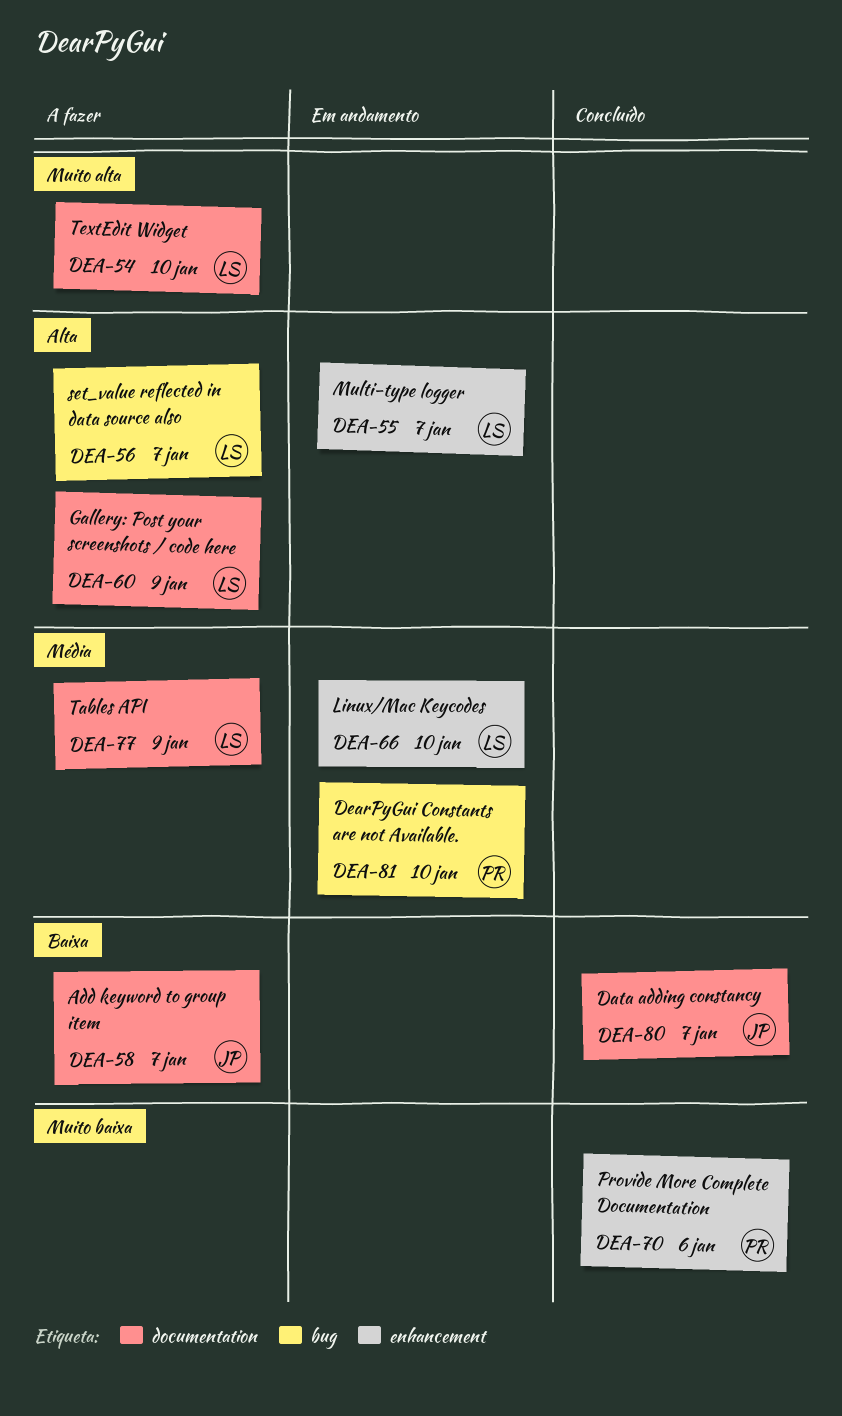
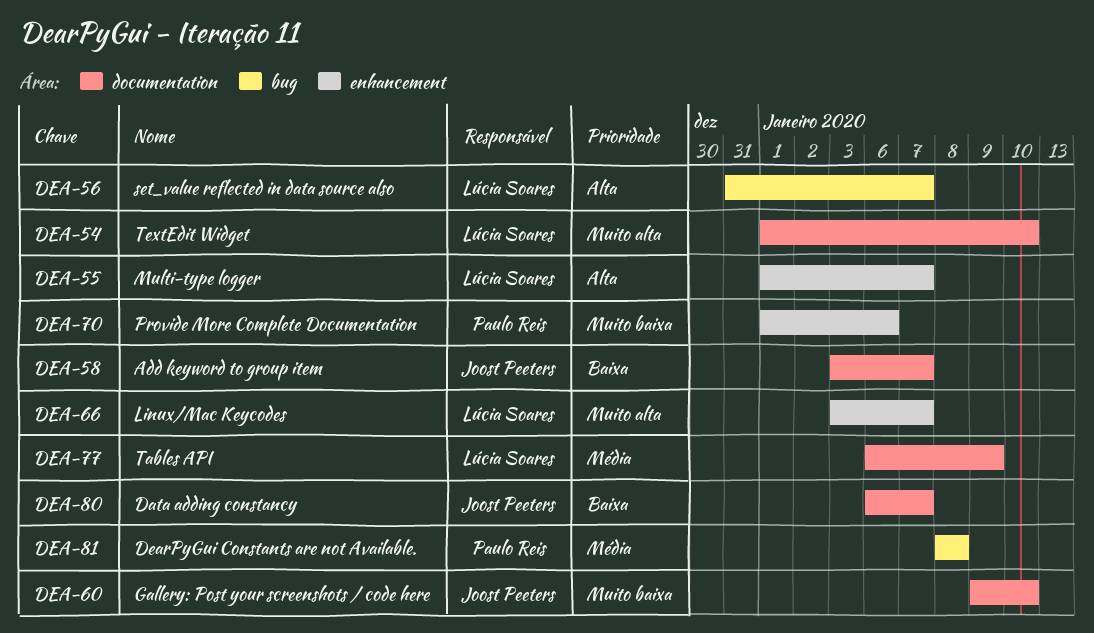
DEA-60, owner: Lúcia Soares -> Joost Peeters
DEA-60, priority: Alta -> Muito baixa
DEA-60, due: Jan 9 -> Jan 10
DEA-66, priority: Média -> Muito alta
DEA-66, due: Jan 10 -> Jan 7
DEA-81, due: Jan 10 -> Jan 8

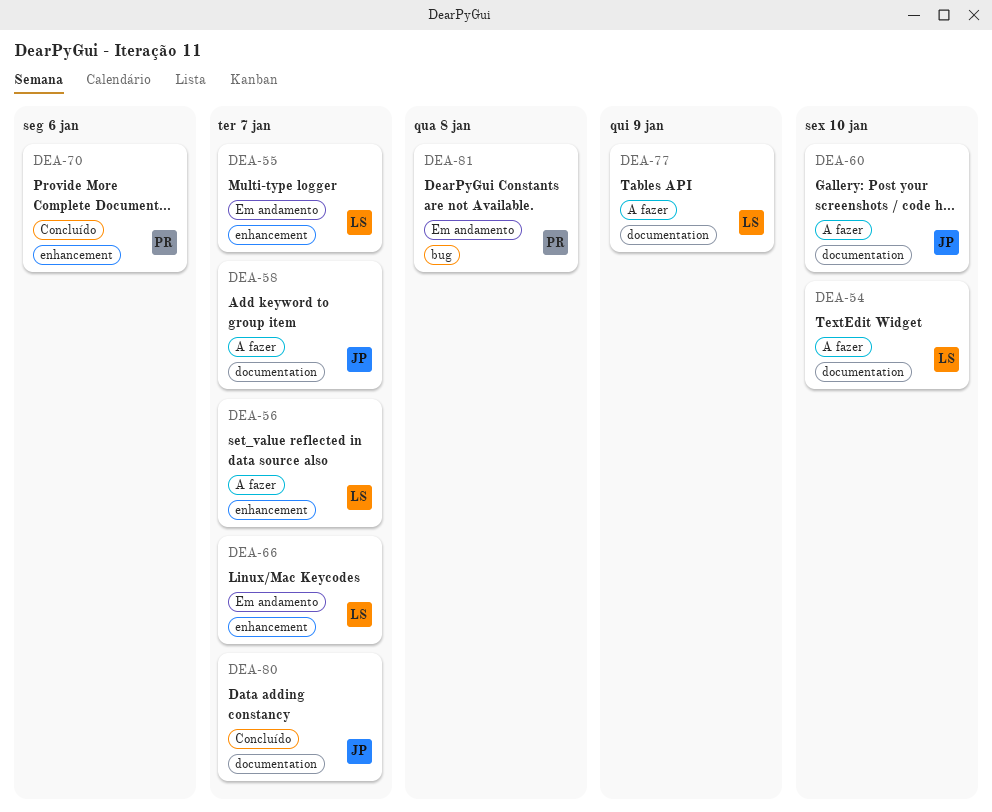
DEA-56, label: bug -> enhancement

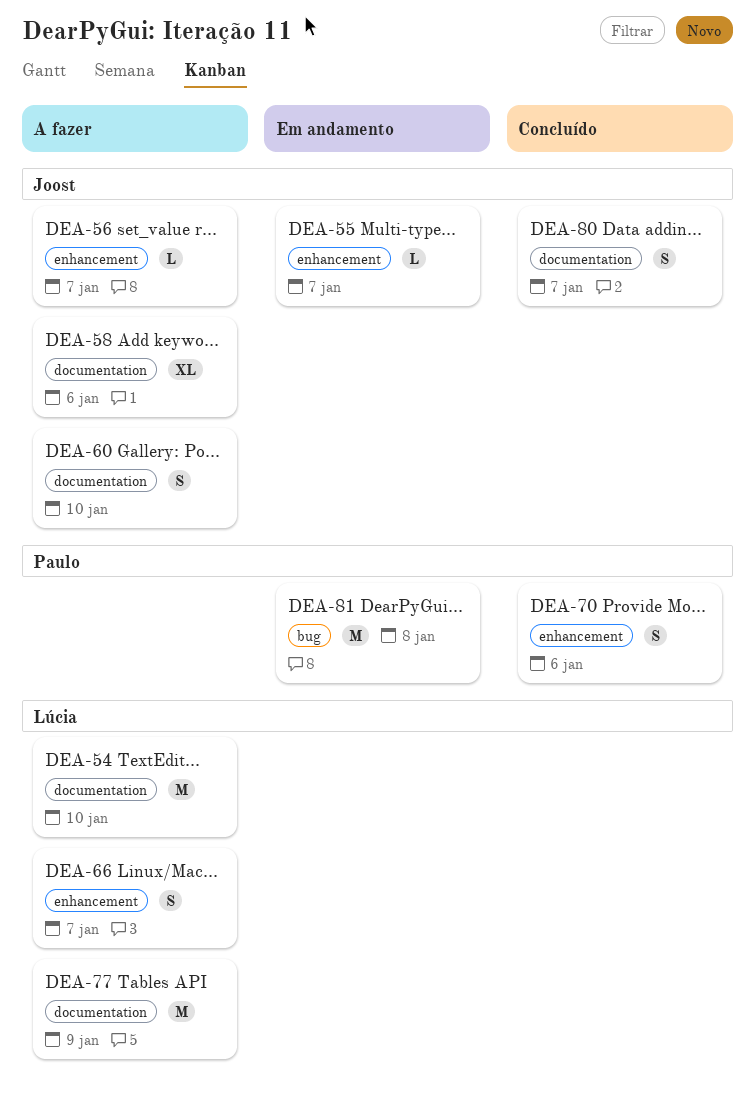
DEA-55, owner: Lúcia -> Joost
DEA-56, owner: Lúcia -> Joost
DEA-58, due: Jan 7 -> Jan 6
DEA-66, status: Em andamento -> A fazer

